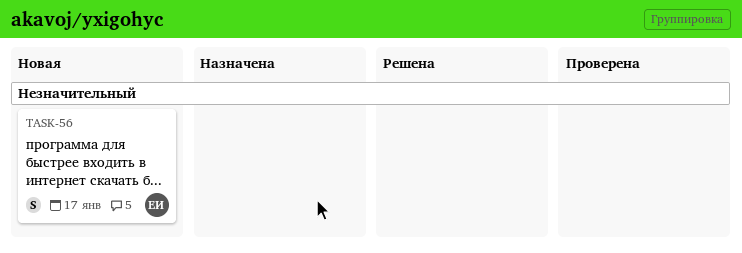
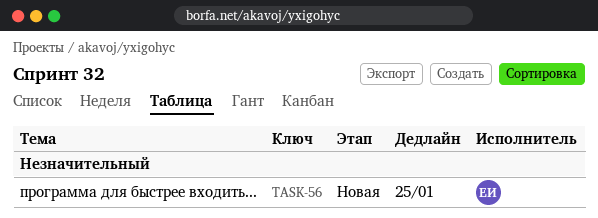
TASK-56, due: Jan 17 -> Jan 25

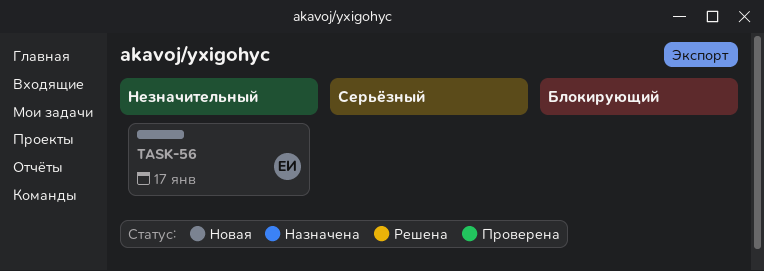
TASK-56, due: Jan 25 -> Jan 17

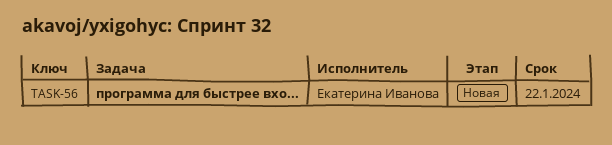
TASK-56, due: Jan 17 -> Jan 22

